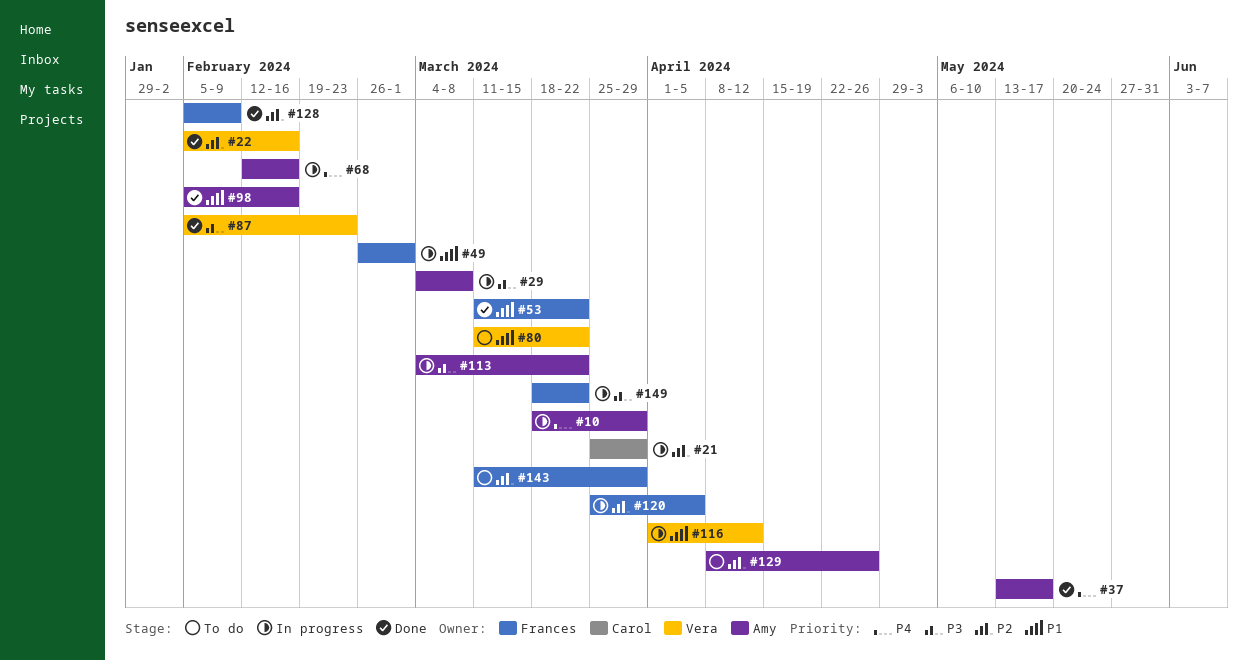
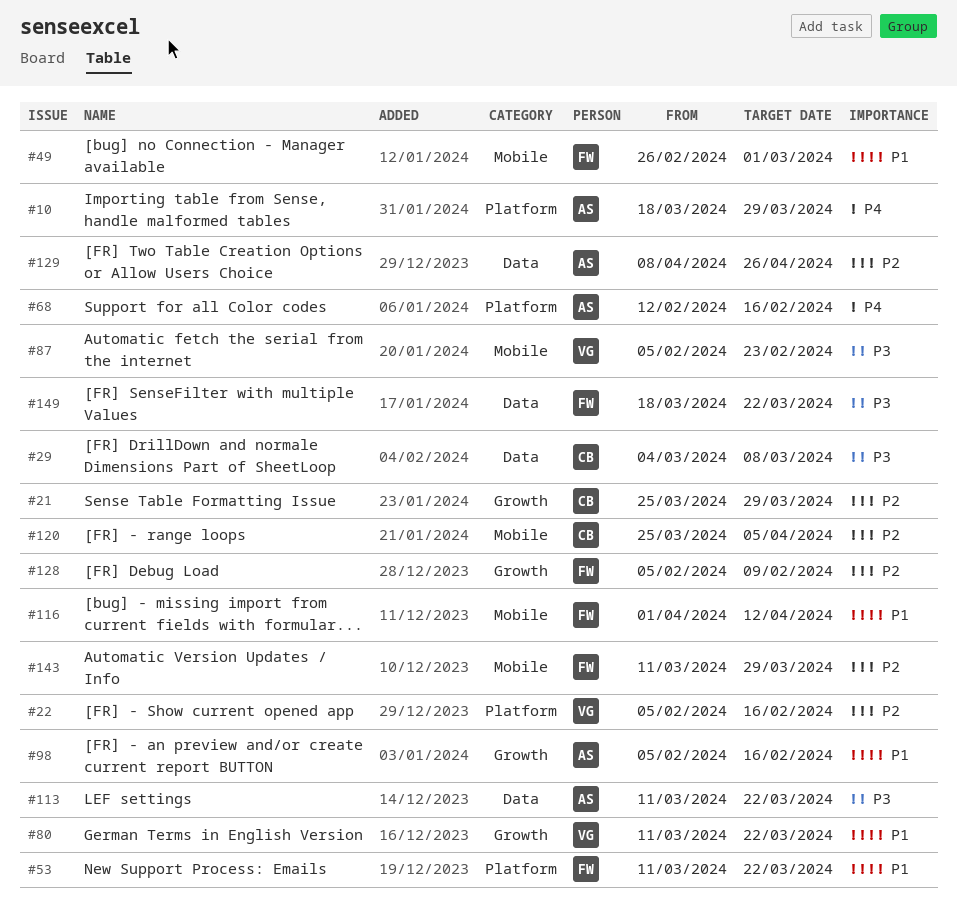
#29, owner: Amy -> Carol
#37: present -> none
#113, start: Mar 4 -> Mar 11
#116, owner: Vera -> Frances
#120, owner: Frances -> Carol

